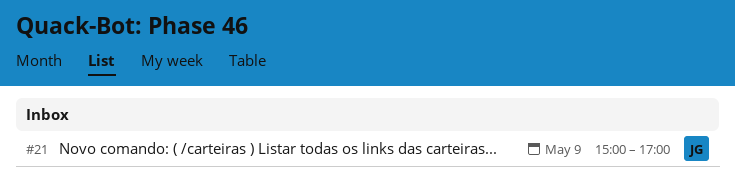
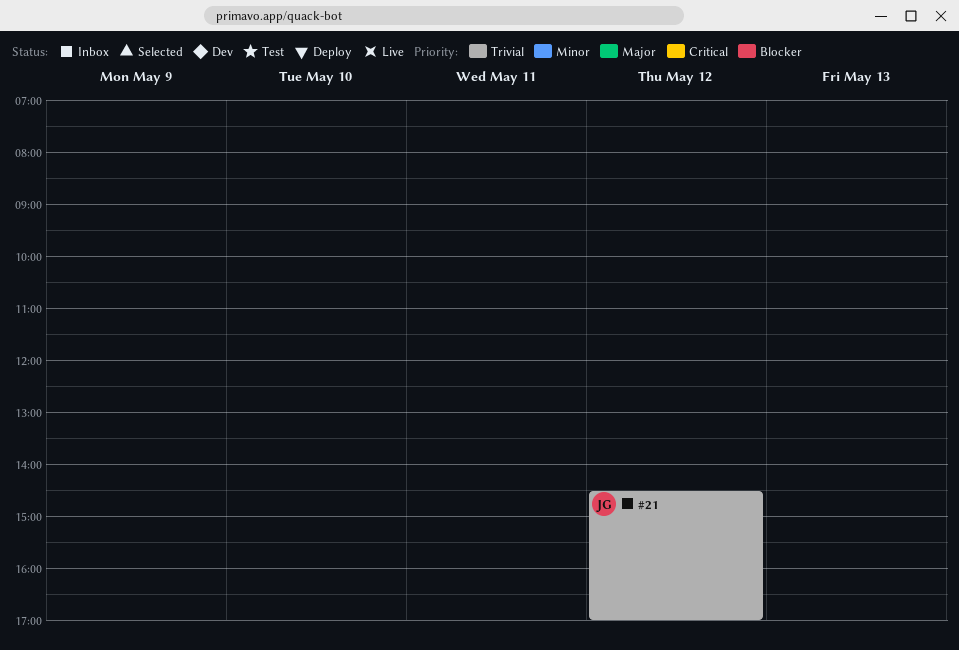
#21, day: May 9 -> May 12
#21, begins: 15:00 -> 14:30

